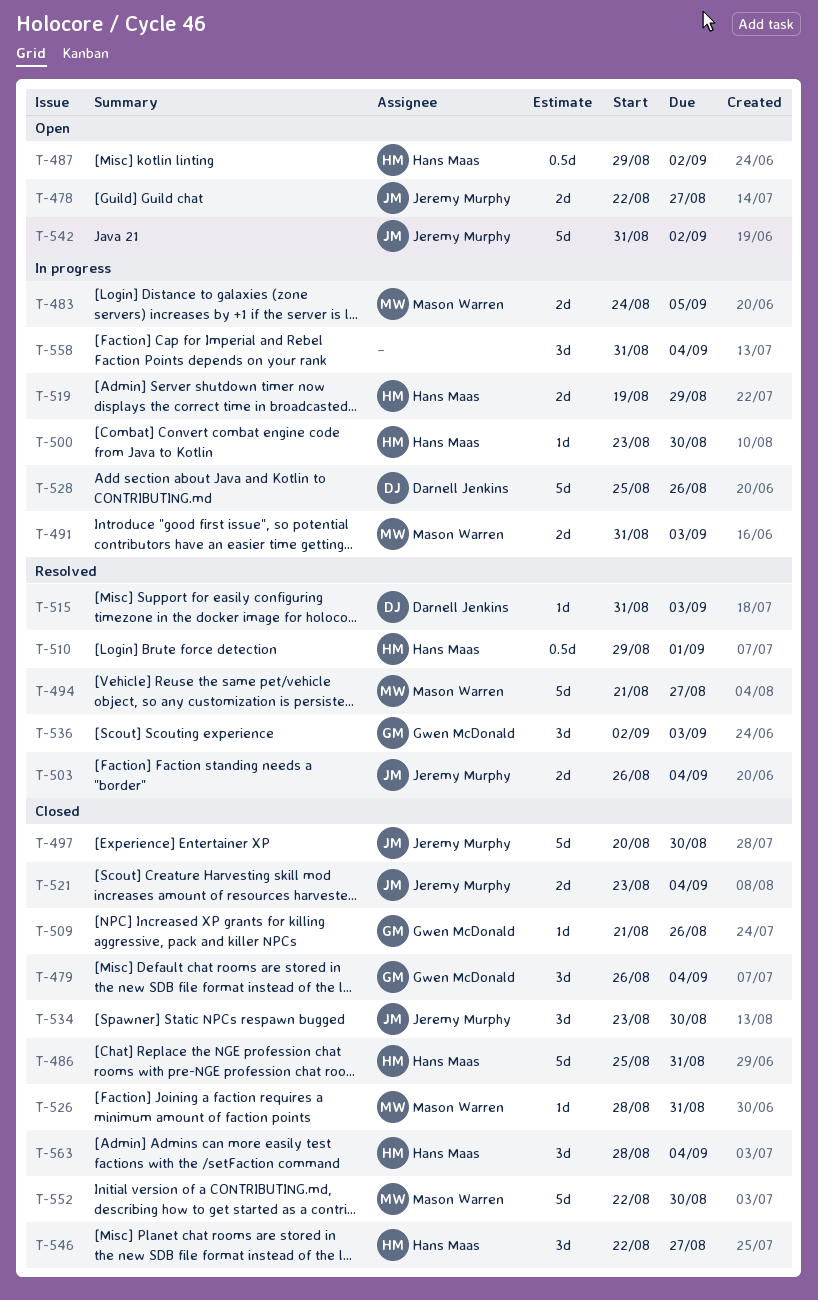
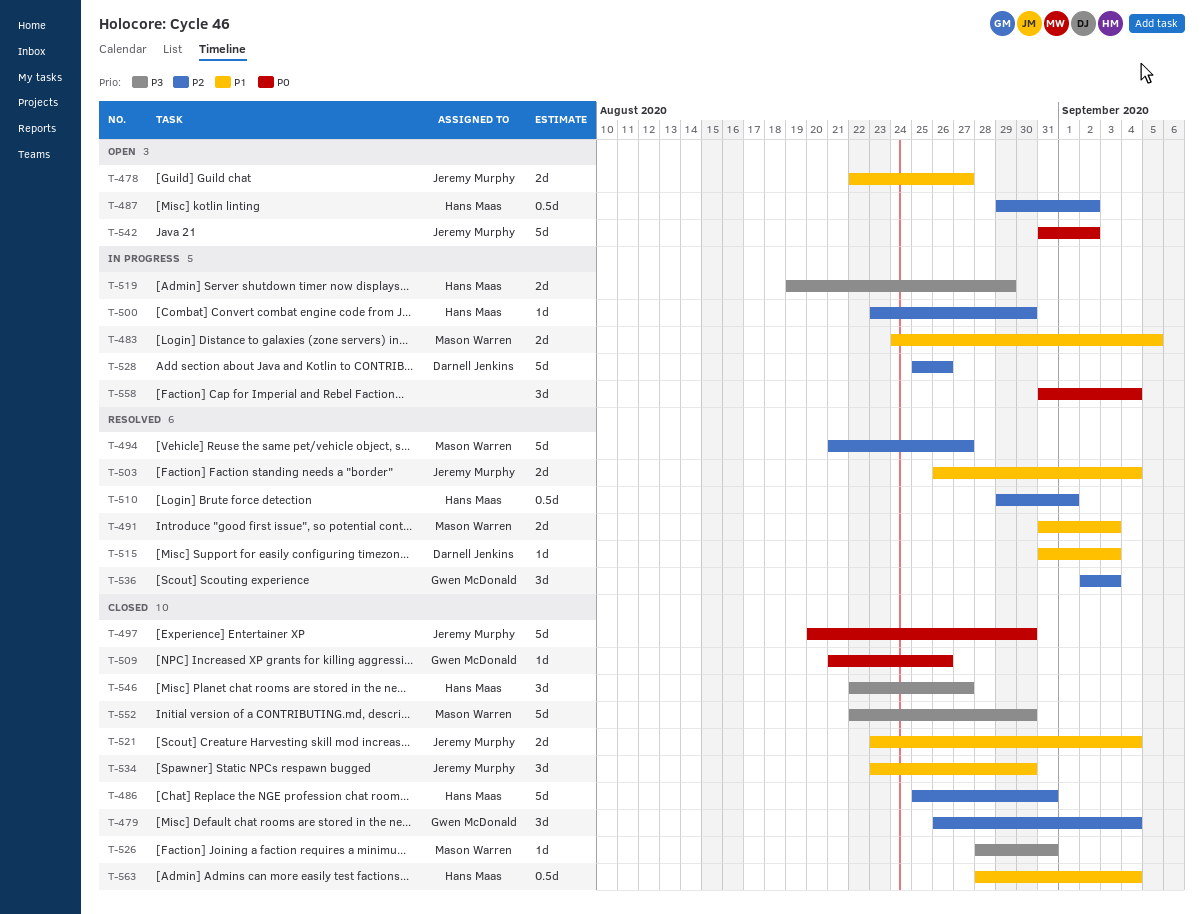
T-491, status: In progress -> Resolved
T-563, estimate: 3d -> 0.5d

